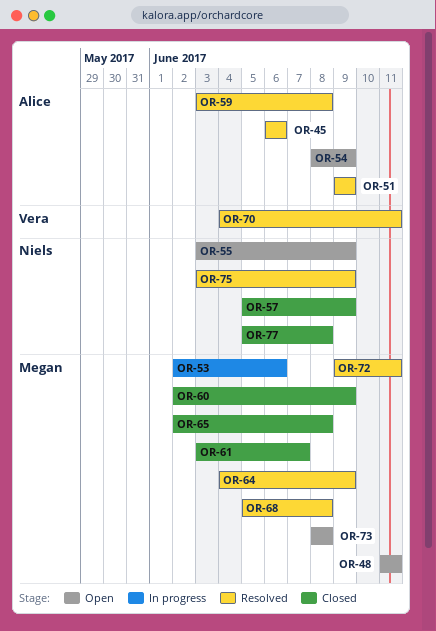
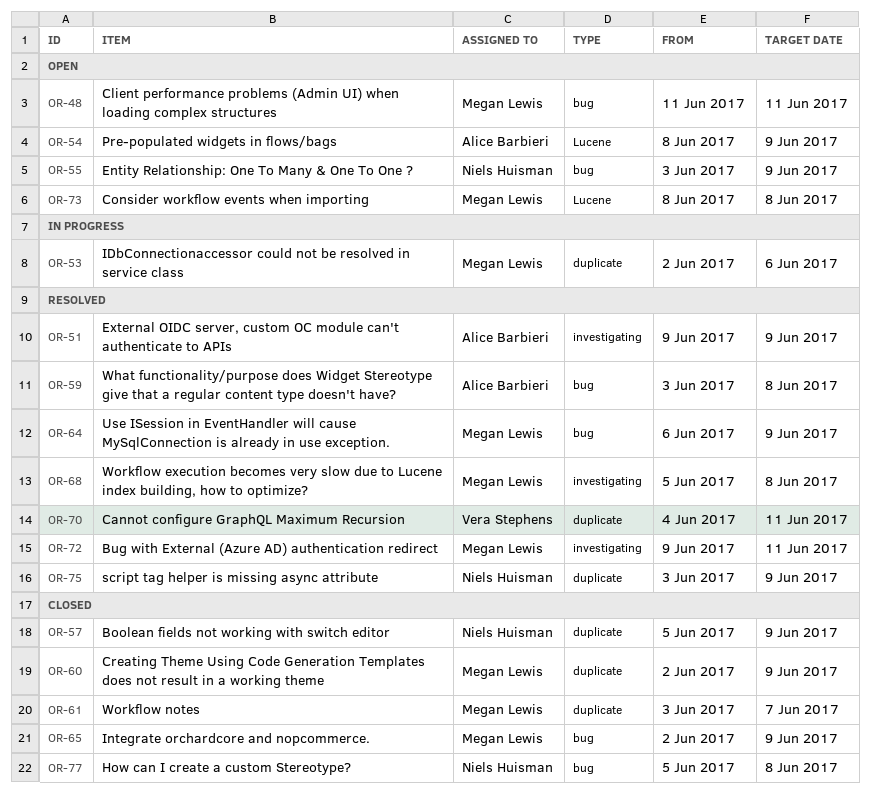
OR-45: present -> none
OR-64, start: Jun 4 -> Jun 6
OR-65, due: Jun 8 -> Jun 9

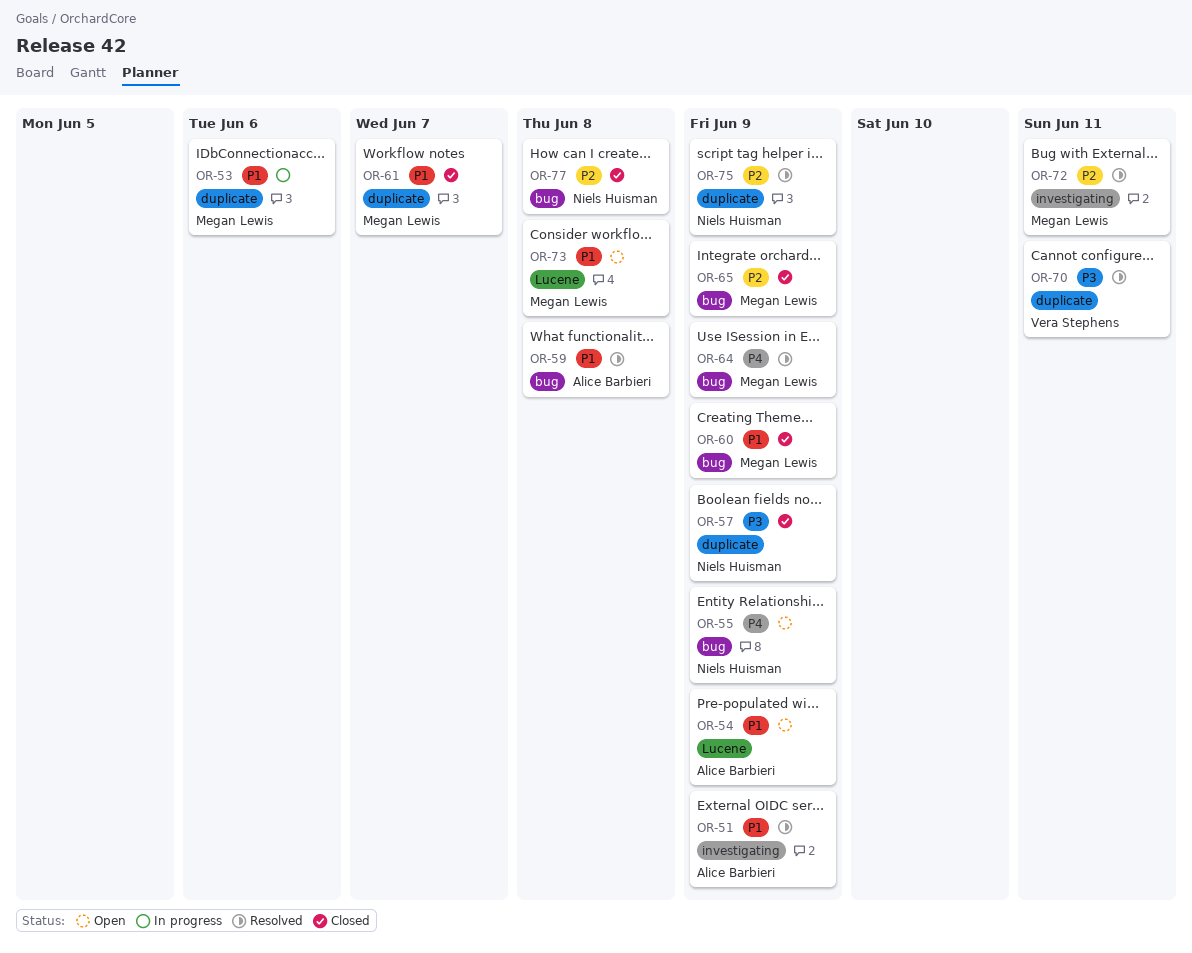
OR-48: present -> none
OR-60, label: duplicate -> bug
OR-68: present -> none

